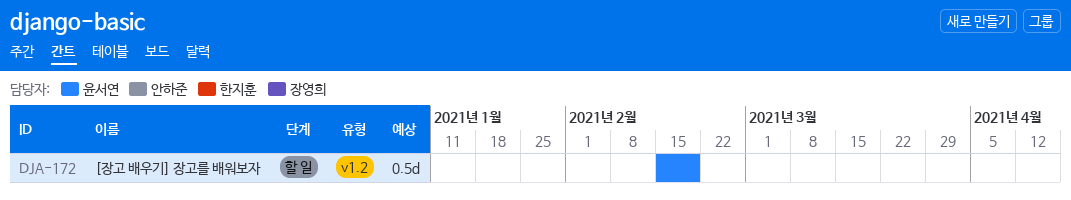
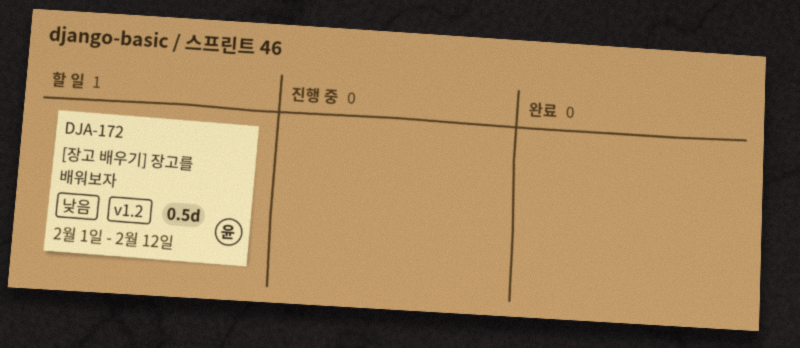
DJA-172, start: Feb 15 -> Feb 1
DJA-172, due: Feb 19 -> Feb 12

